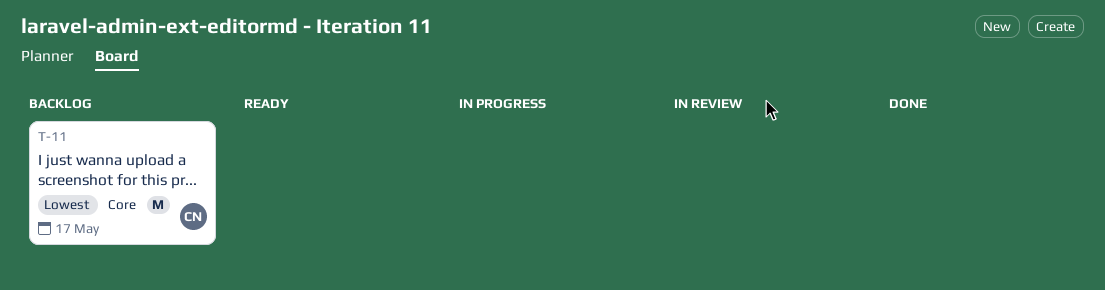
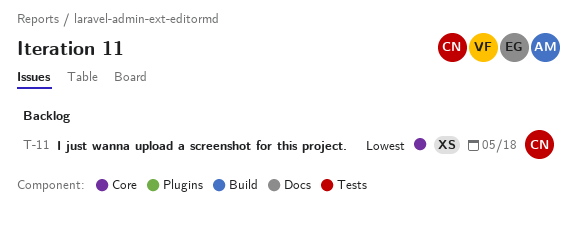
T-11, estimate: M -> XS
T-11, due: May 17 -> May 18

